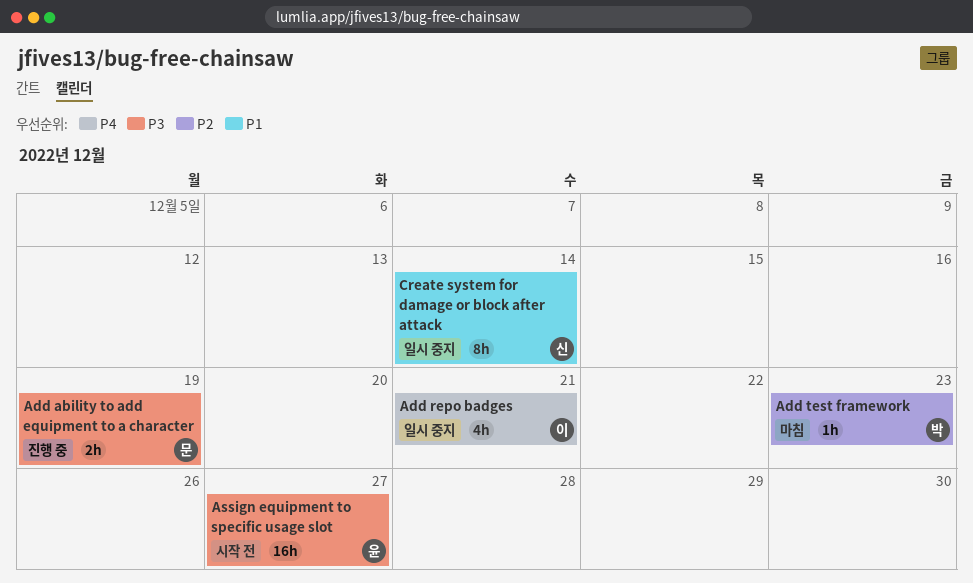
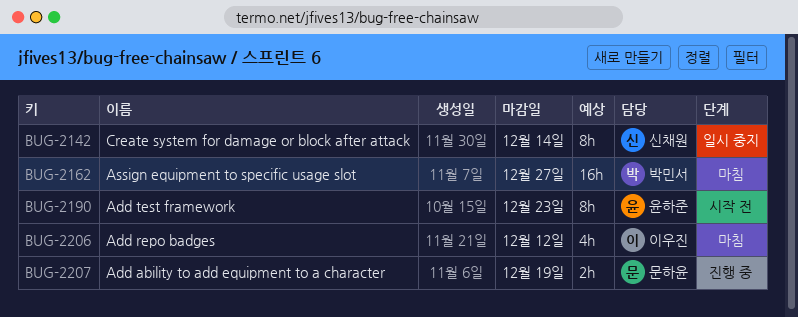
Add repo badges, status: 일시 중지 -> 마침
Add repo badges, due: Dec 21 -> Dec 12
Add test framework, status: 마침 -> 시작 전
Add test framework, owner: 박민서 -> 윤하준
Add test framework, estimate: 1h -> 8h
Assign equipment to specific usage slot, status: 시작 전 -> 마침
Assign equipment to specific usage slot, owner: 윤하준 -> 박민서

